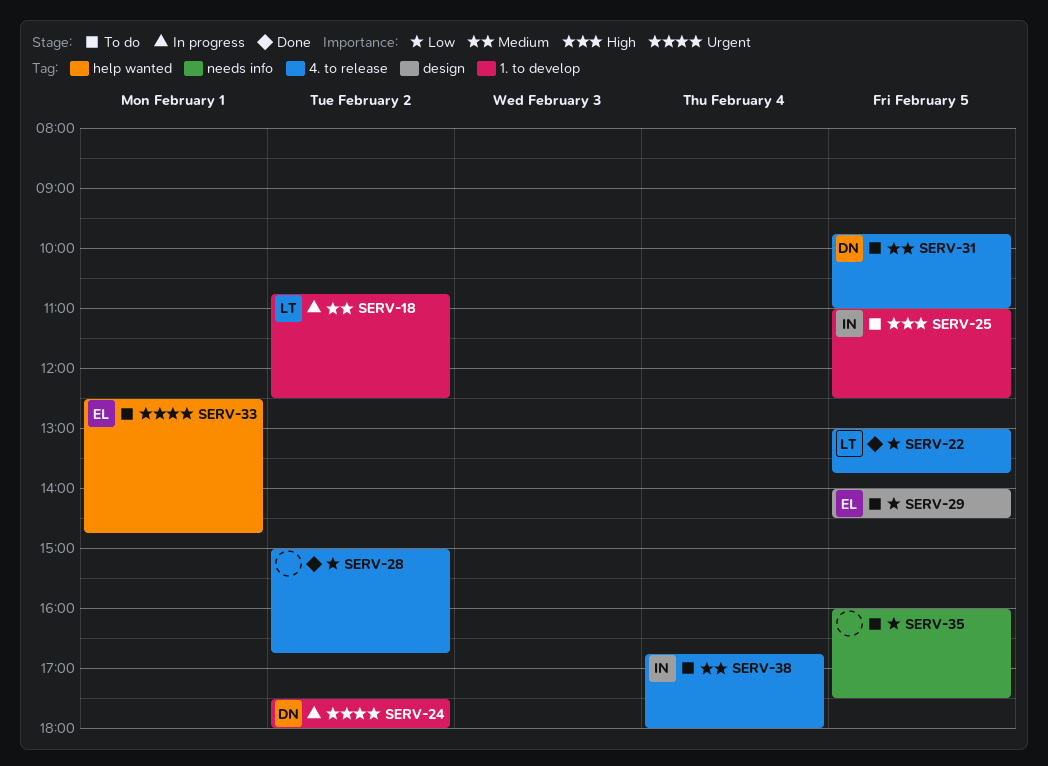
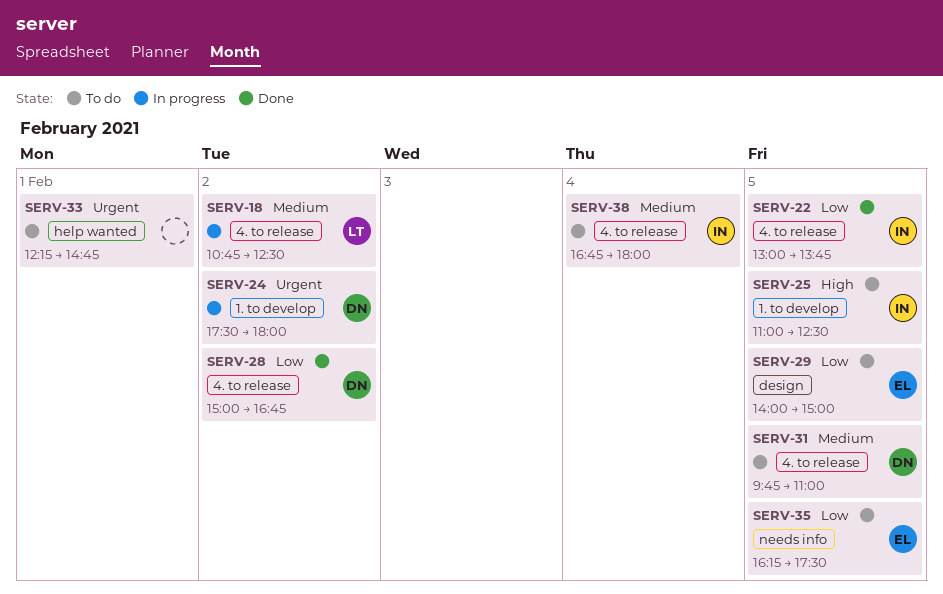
SERV-18, label: 1. to develop -> 4. to release
SERV-22, owner: LT -> IN
SERV-28, owner: none -> DN
SERV-29, ends: 14:30 -> 15:00
SERV-33, owner: EL -> none
SERV-33, begins: 12:30 -> 12:15
SERV-35, owner: none -> EL
SERV-35, begins: 16:00 -> 16:15

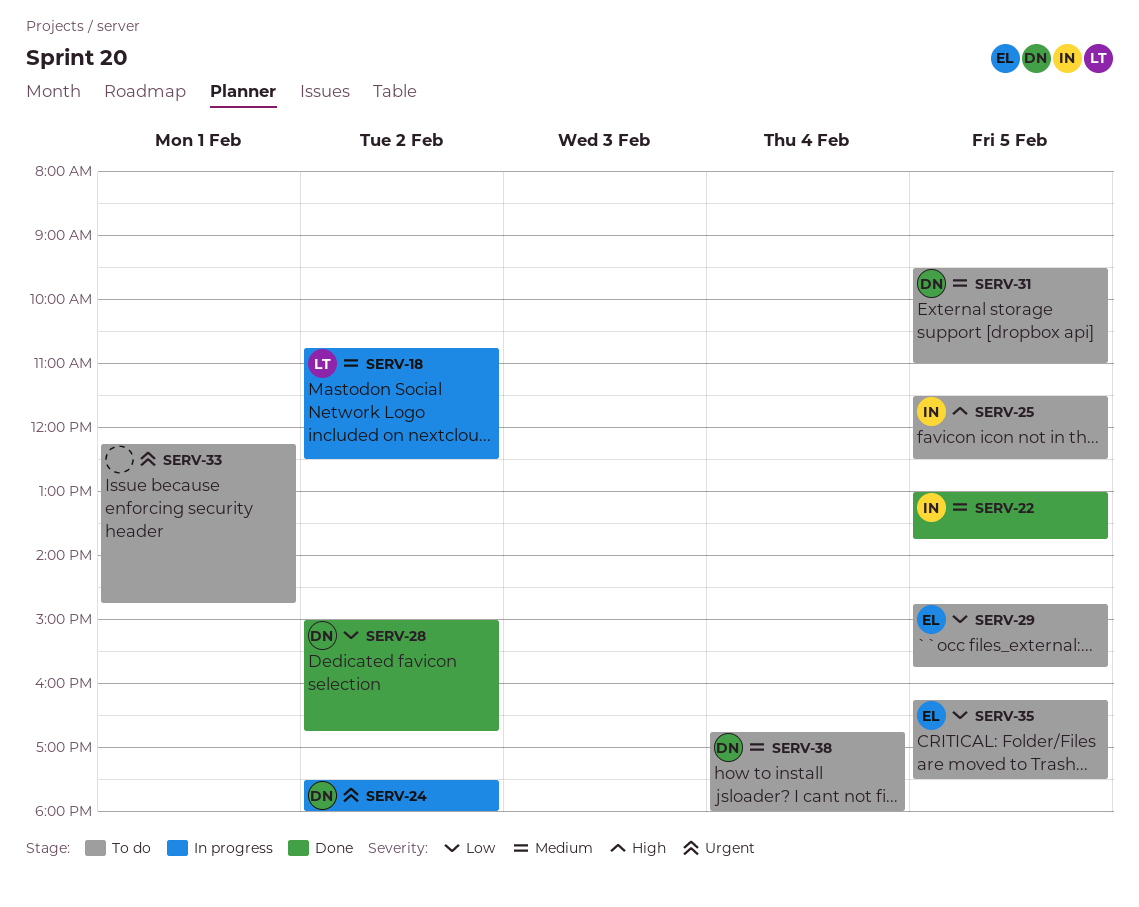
SERV-22, priority: Low -> Medium
SERV-25, begins: 11:00 -> 11:30
SERV-29, begins: 14:00 -> 14:45
SERV-29, ends: 15:00 -> 15:45
SERV-31, begins: 09:45 -> 09:30
SERV-38, owner: IN -> DN

